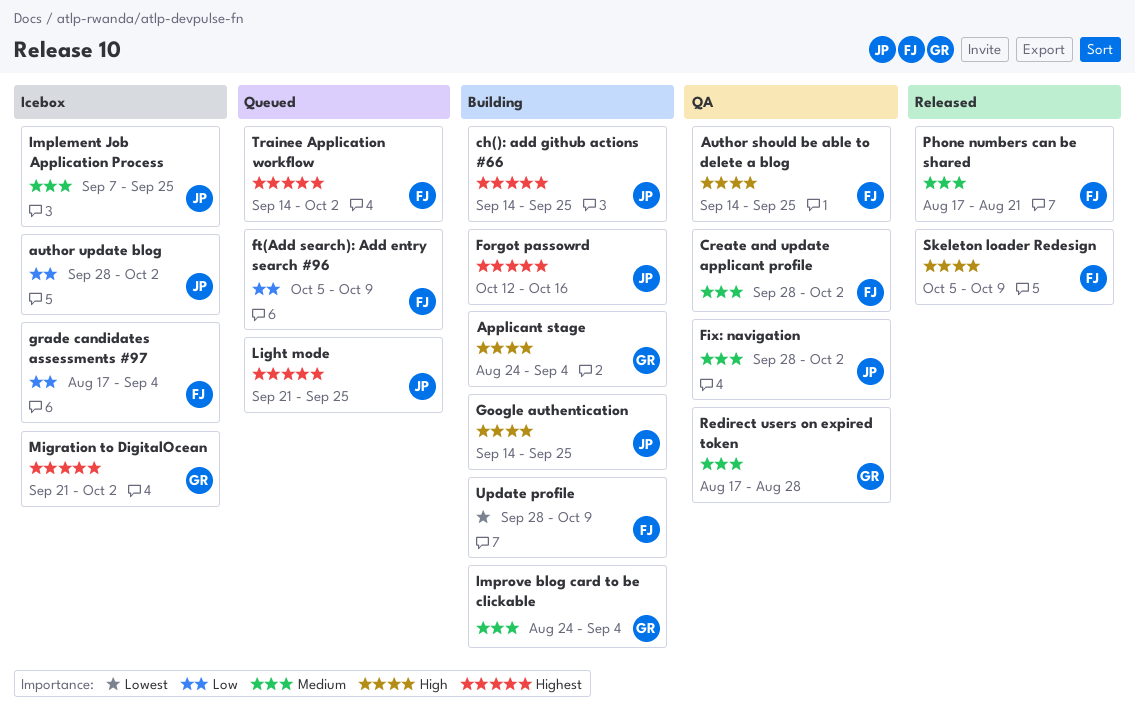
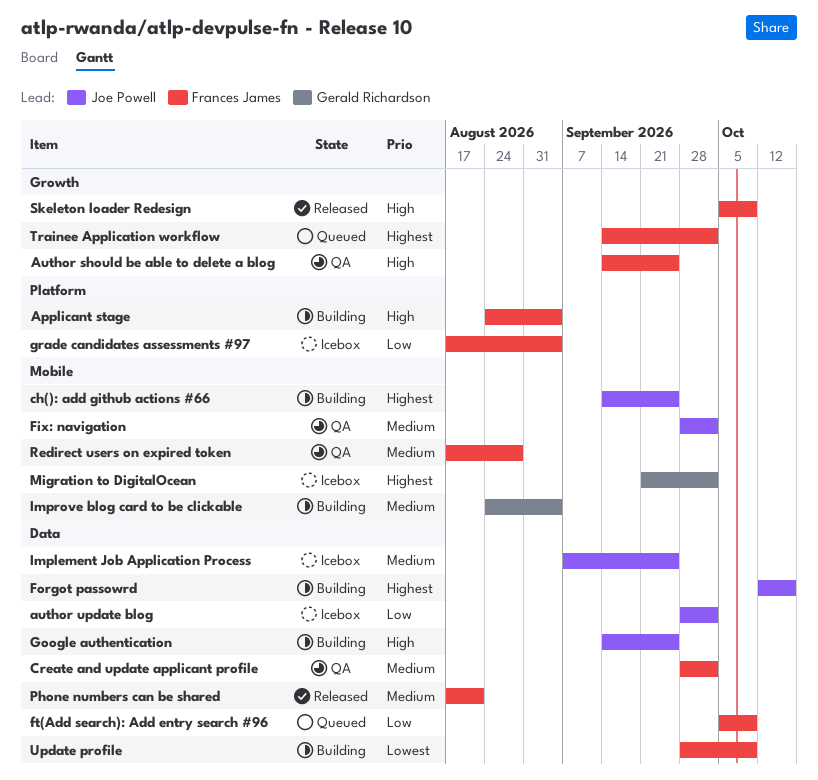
Applicant stage, owner: Gerald Richardson -> Frances James
Light mode: present -> none
Redirect users on expired token, owner: Gerald Richardson -> Frances James

